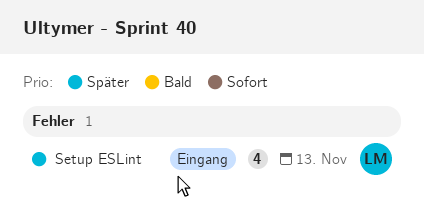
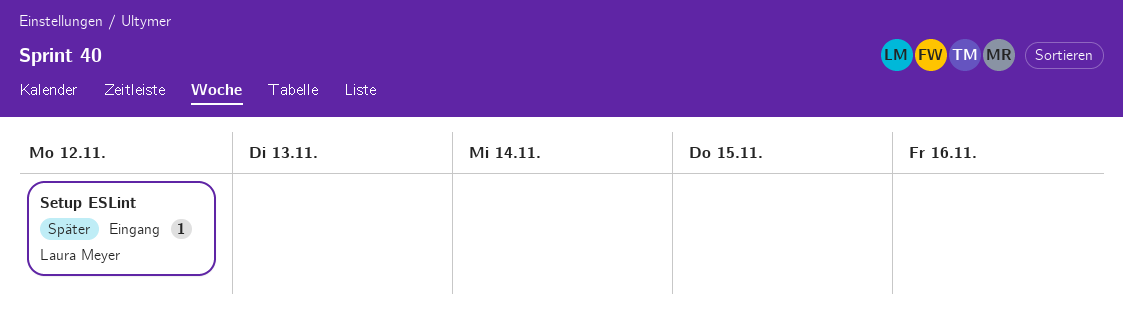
Setup ESLint, estimate: 4 -> 1
Setup ESLint, due: Nov 13 -> Nov 12

